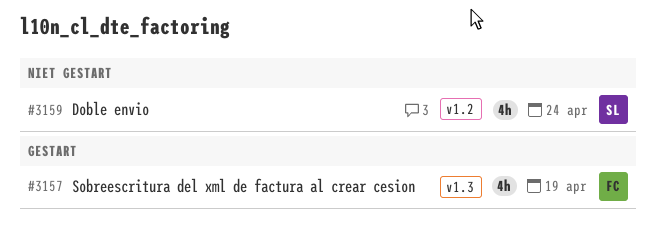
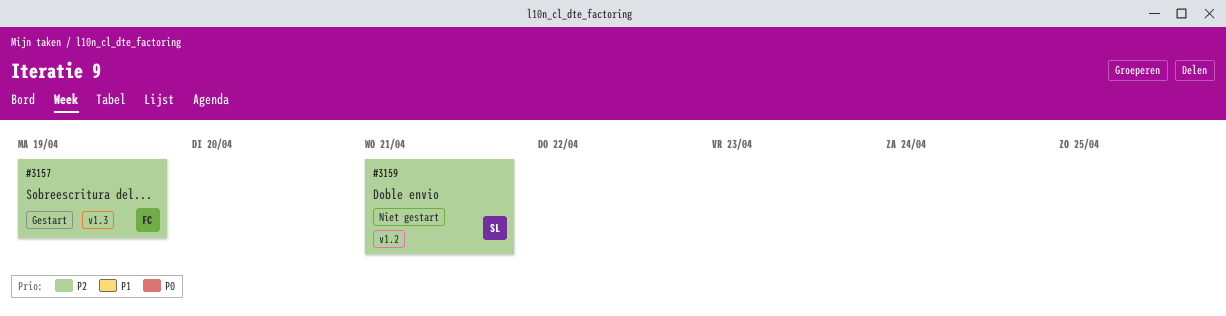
#3159, due: Apr 24 -> Apr 21

